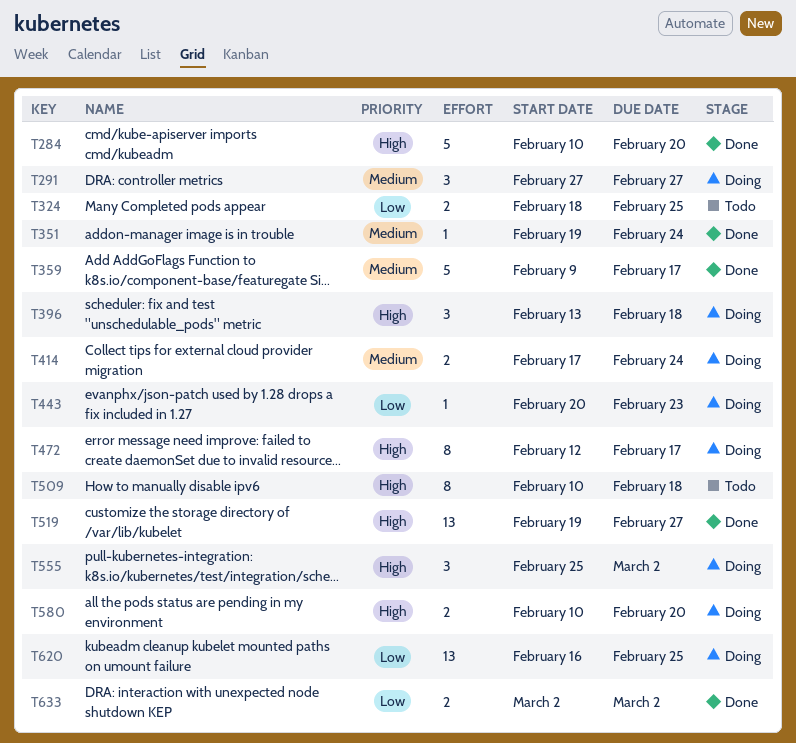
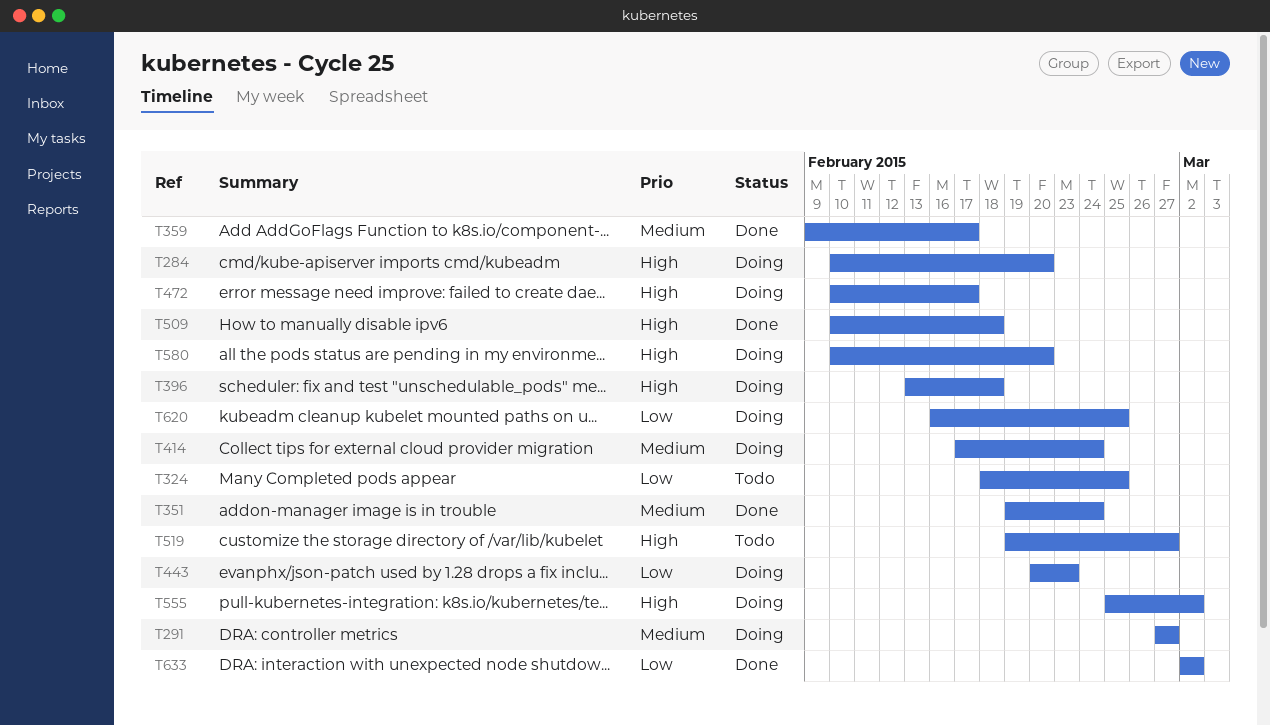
T284, status: Done -> Doing
T472, start: Feb 12 -> Feb 10
T509, status: Todo -> Done
T519, status: Done -> Todo

